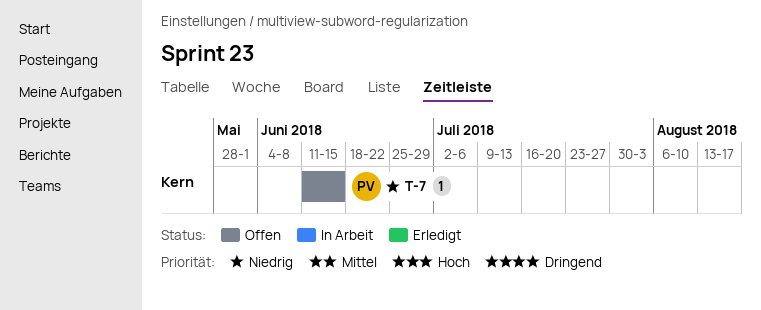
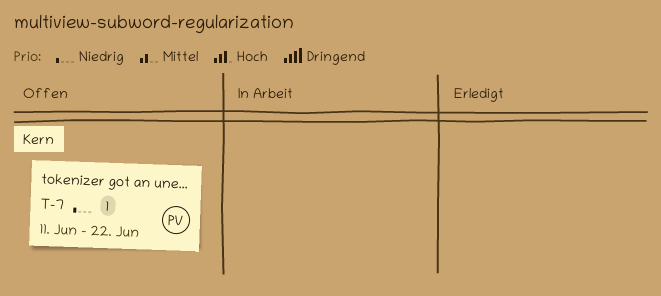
T-7, due: Jun 15 -> Jun 22

